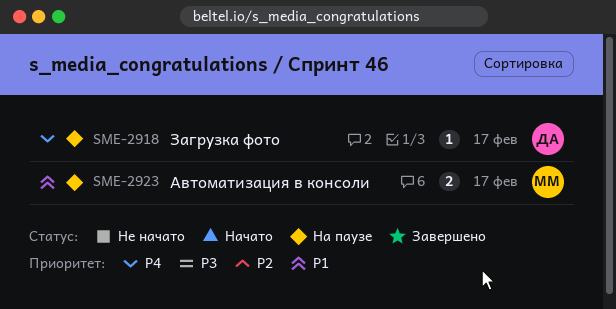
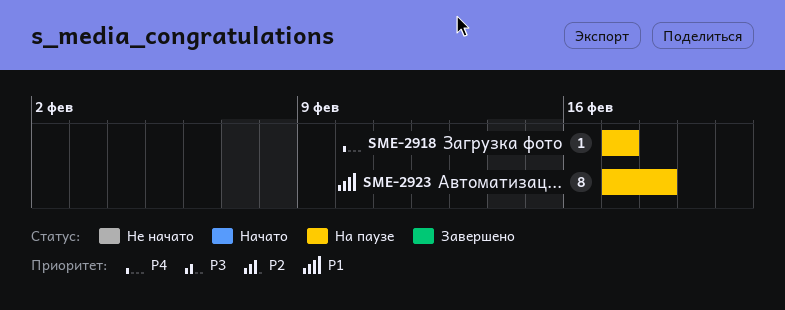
SME-2923, estimate: 2 -> 8
SME-2923, due: Feb 17 -> Feb 18

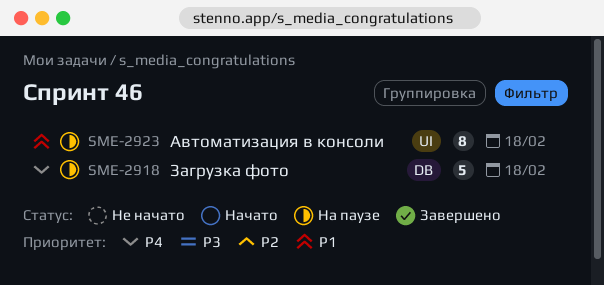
SME-2918, estimate: 1 -> 5
SME-2918, due: Feb 17 -> Feb 18

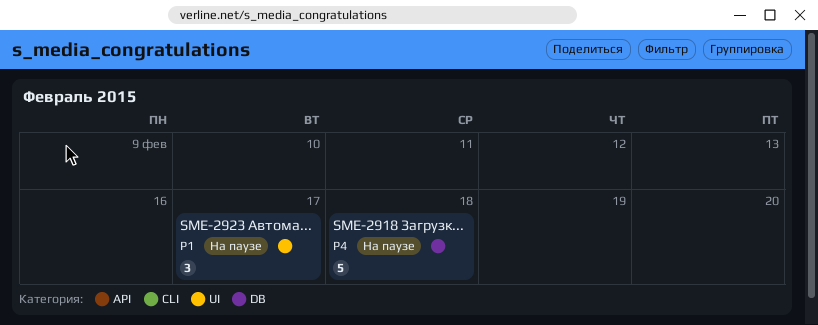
SME-2923, estimate: 8 -> 3
SME-2923, due: Feb 18 -> Feb 17

